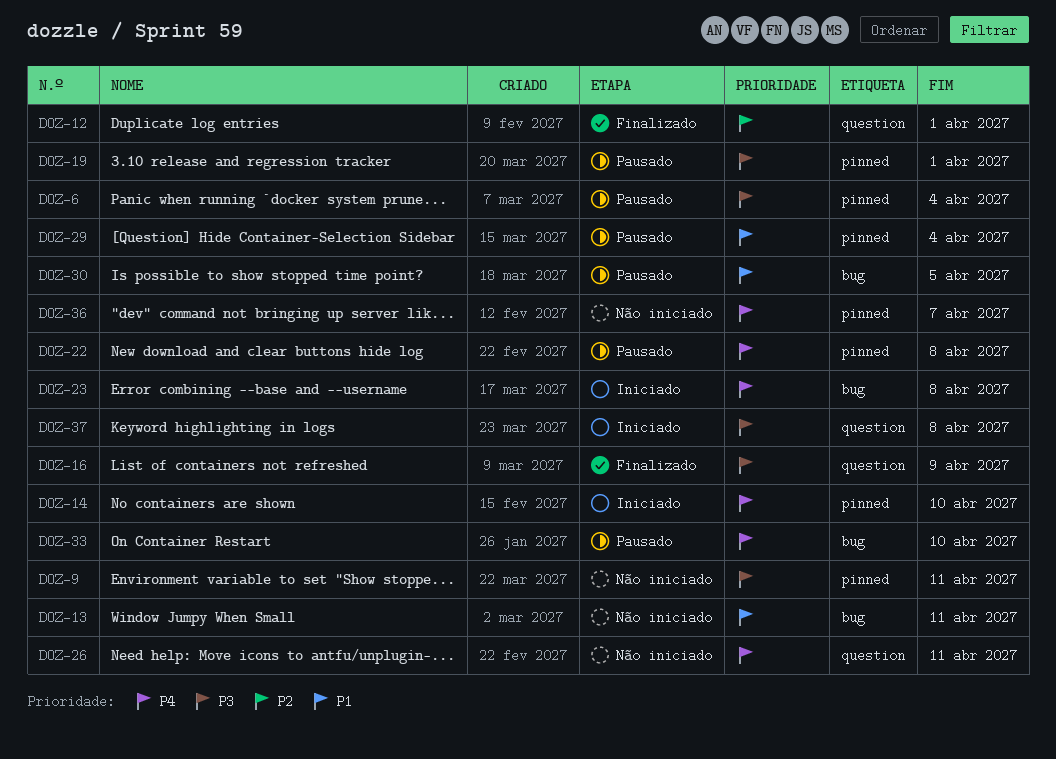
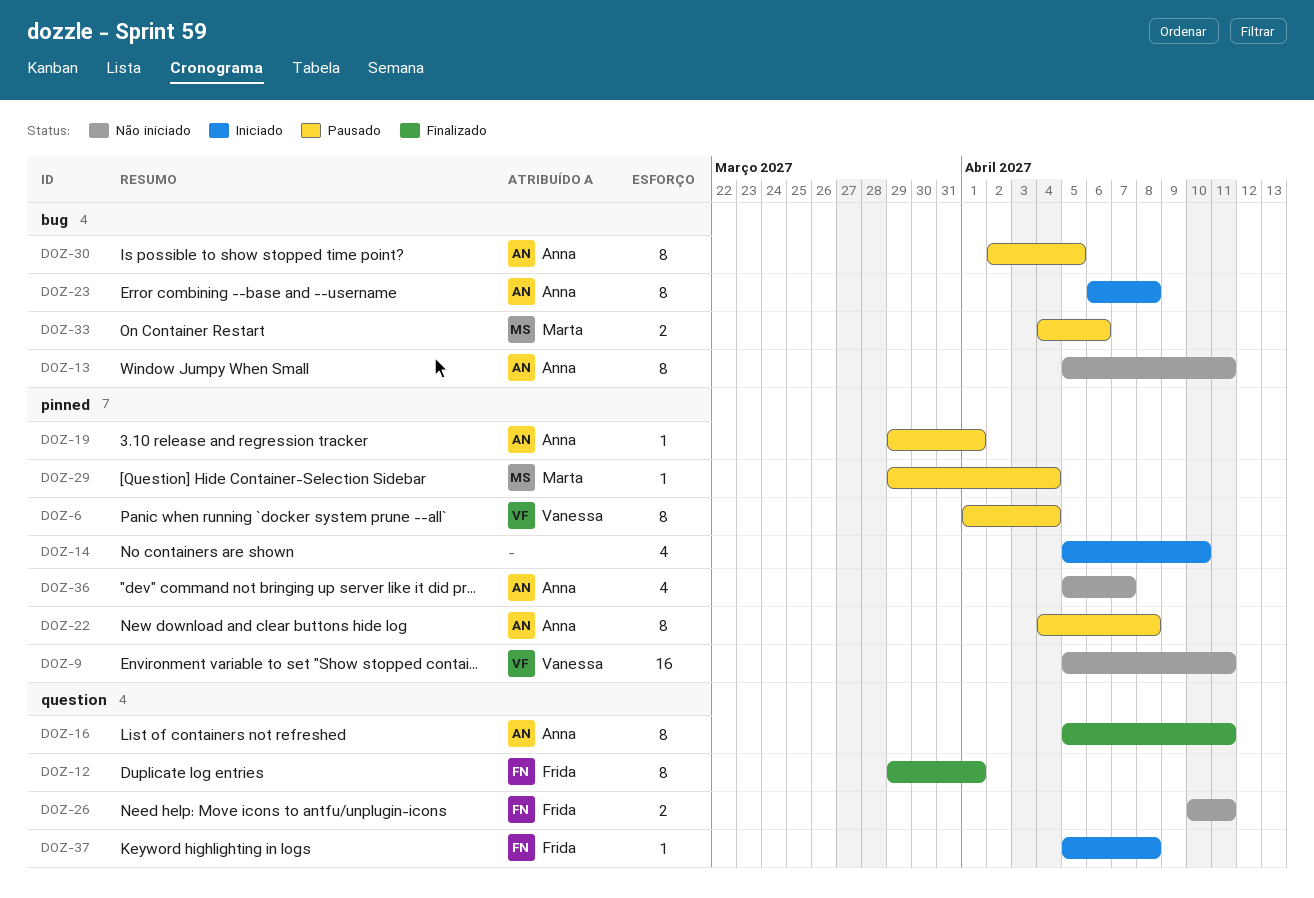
DOZ-16, due: Apr 9 -> Apr 11
DOZ-33, due: Apr 10 -> Apr 6

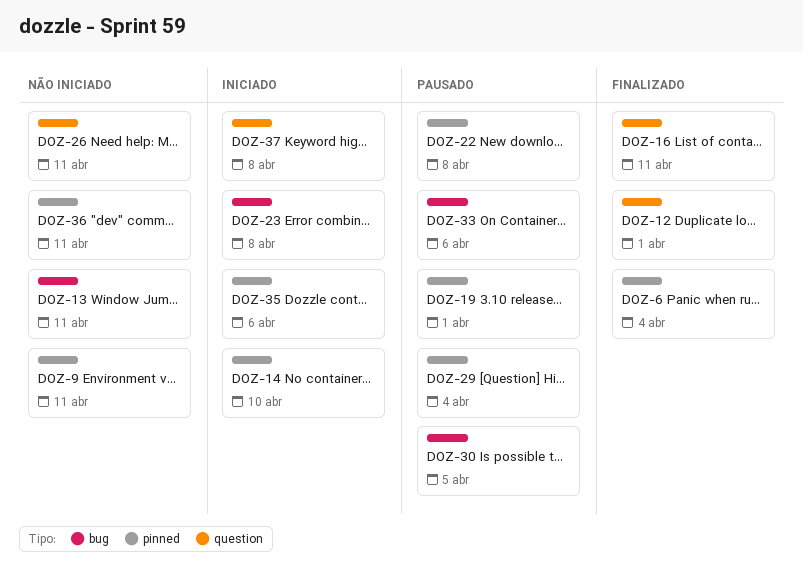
DOZ-6, status: Pausado -> Finalizado
DOZ-35: none -> present
DOZ-36, due: Apr 7 -> Apr 11

